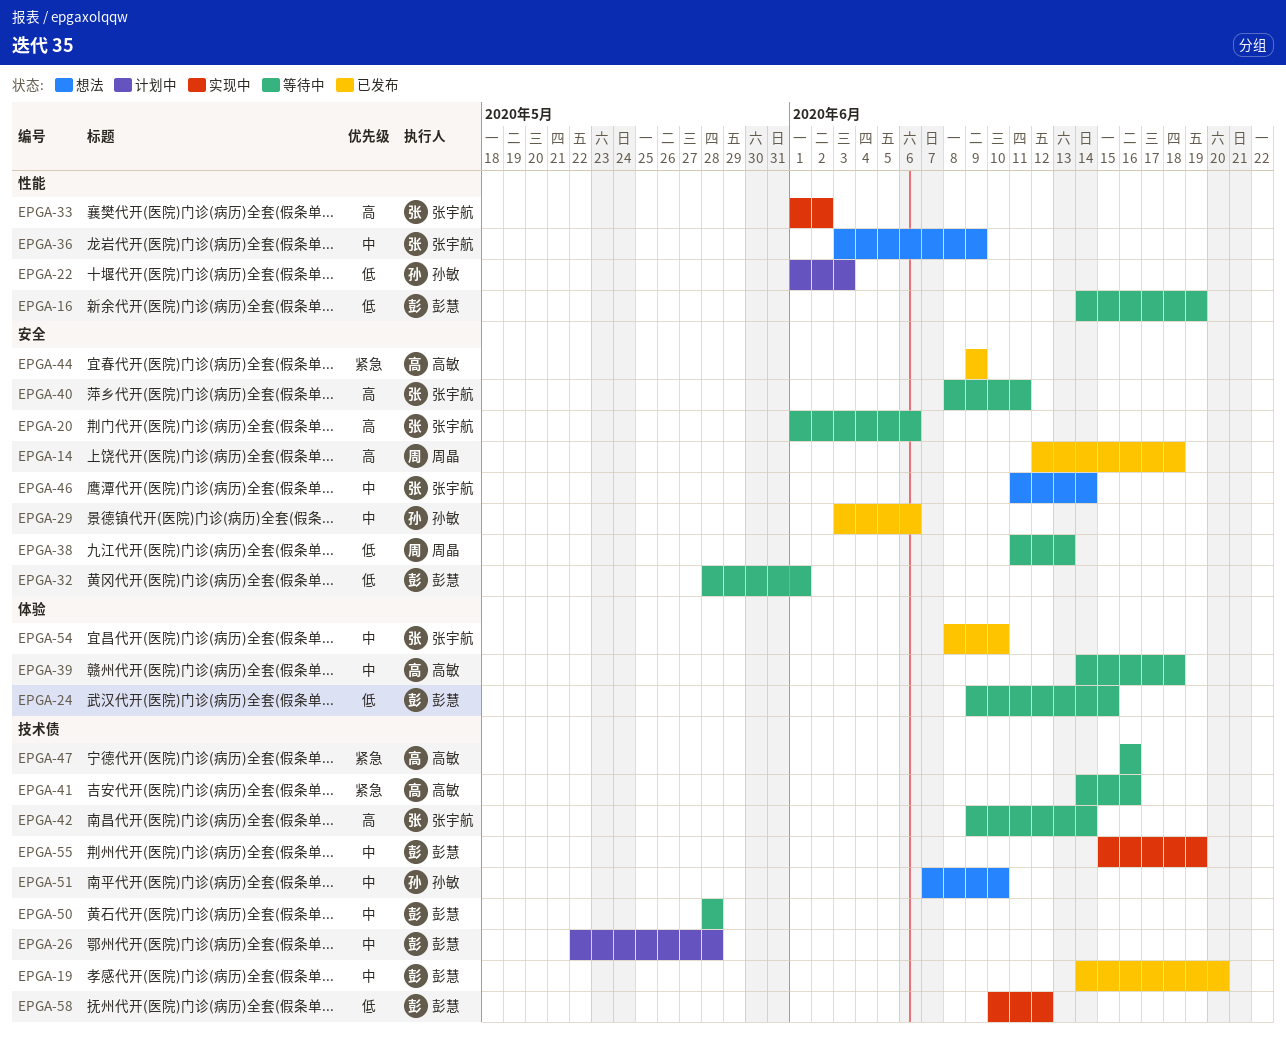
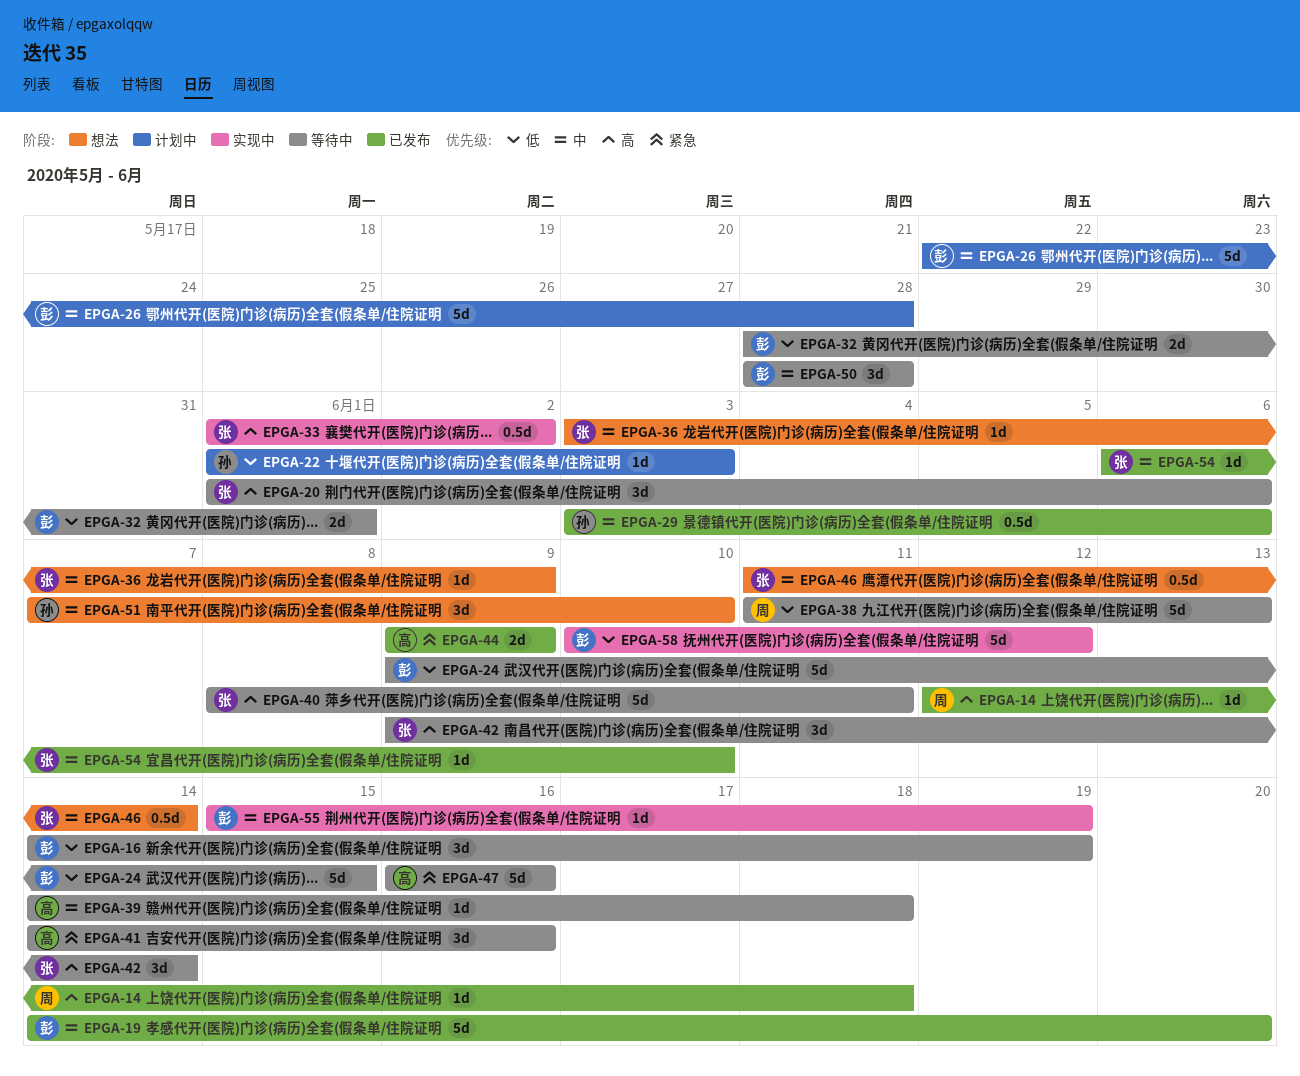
EPGA-54, start: Jun 8 -> Jun 6

